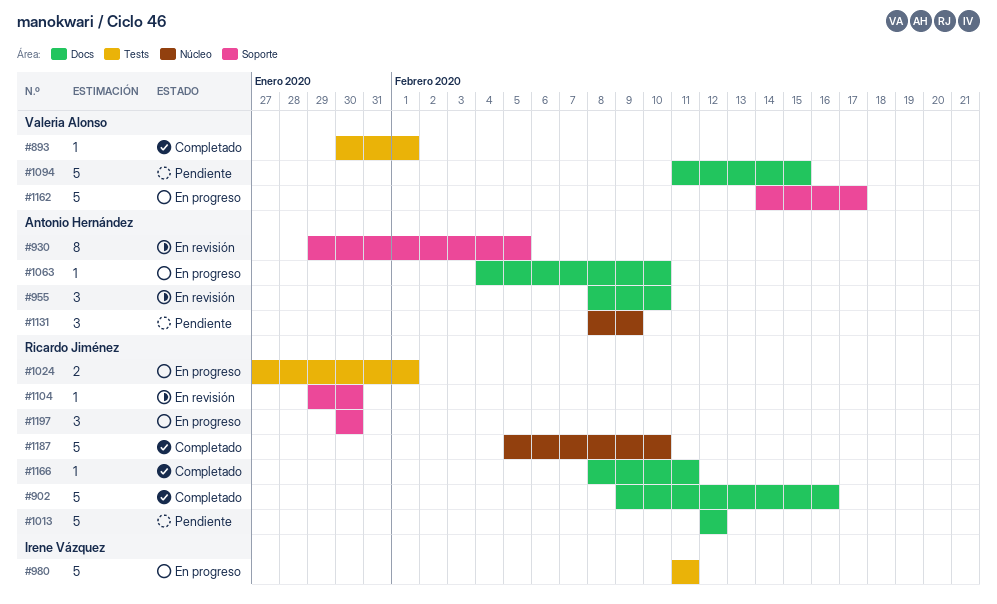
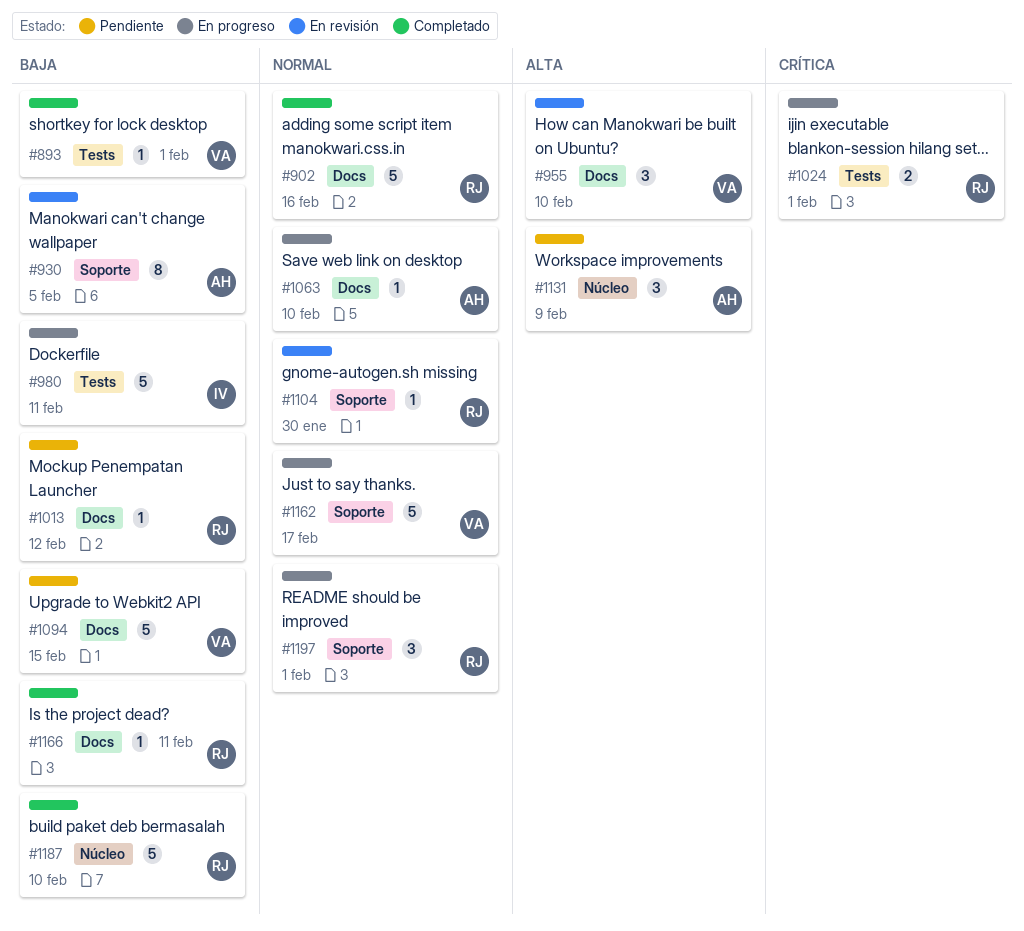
#955, owner: Antonio Hernández -> Valeria Alonso
#1013, estimate: 5 -> 1
#1197, due: Jan 30 -> Feb 1

